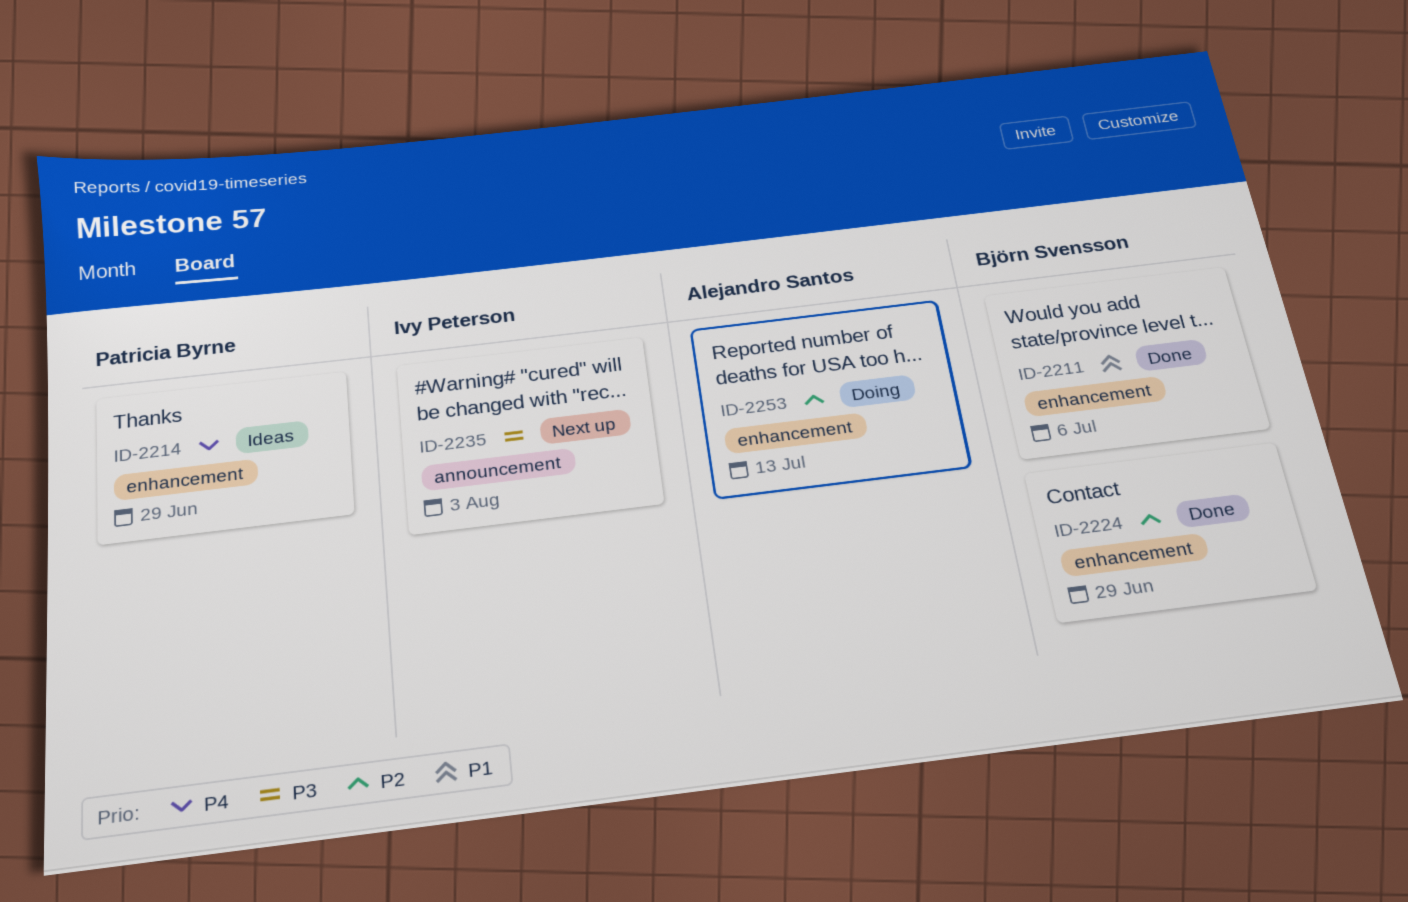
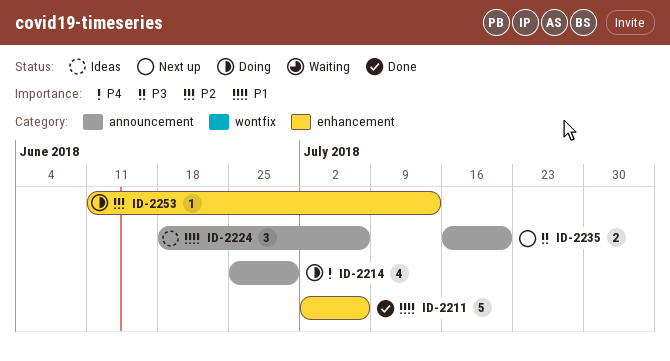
ID-2214, status: Ideas -> Doing
ID-2214, label: enhancement -> announcement
ID-2224, status: Done -> Ideas
ID-2224, priority: P2 -> P1
ID-2224, label: enhancement -> announcement
ID-2224, due: Jun 29 -> Jul 6
ID-2235, due: Aug 3 -> Jul 20

